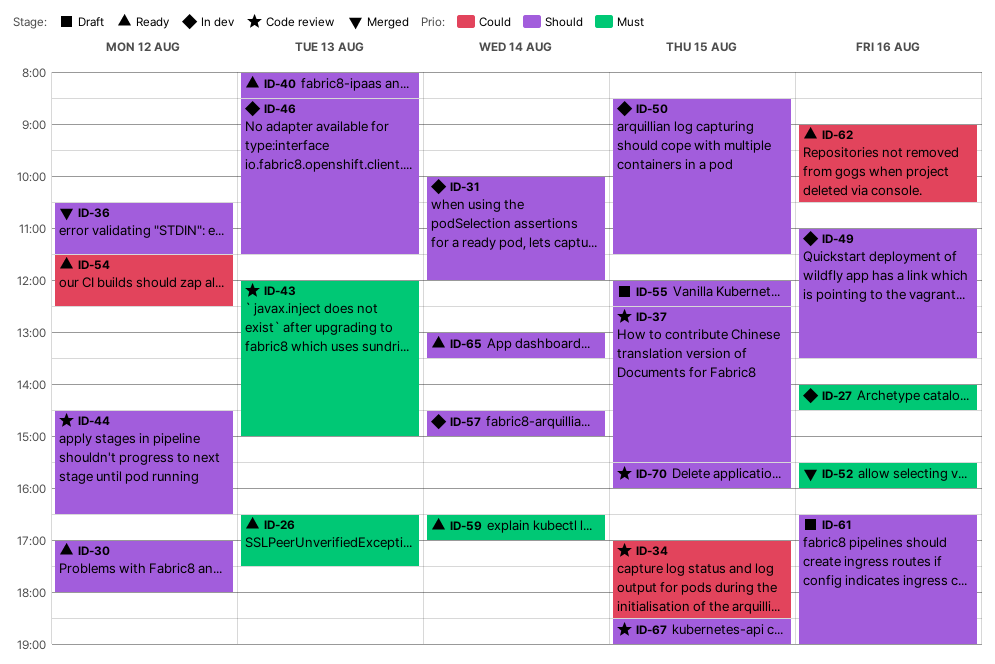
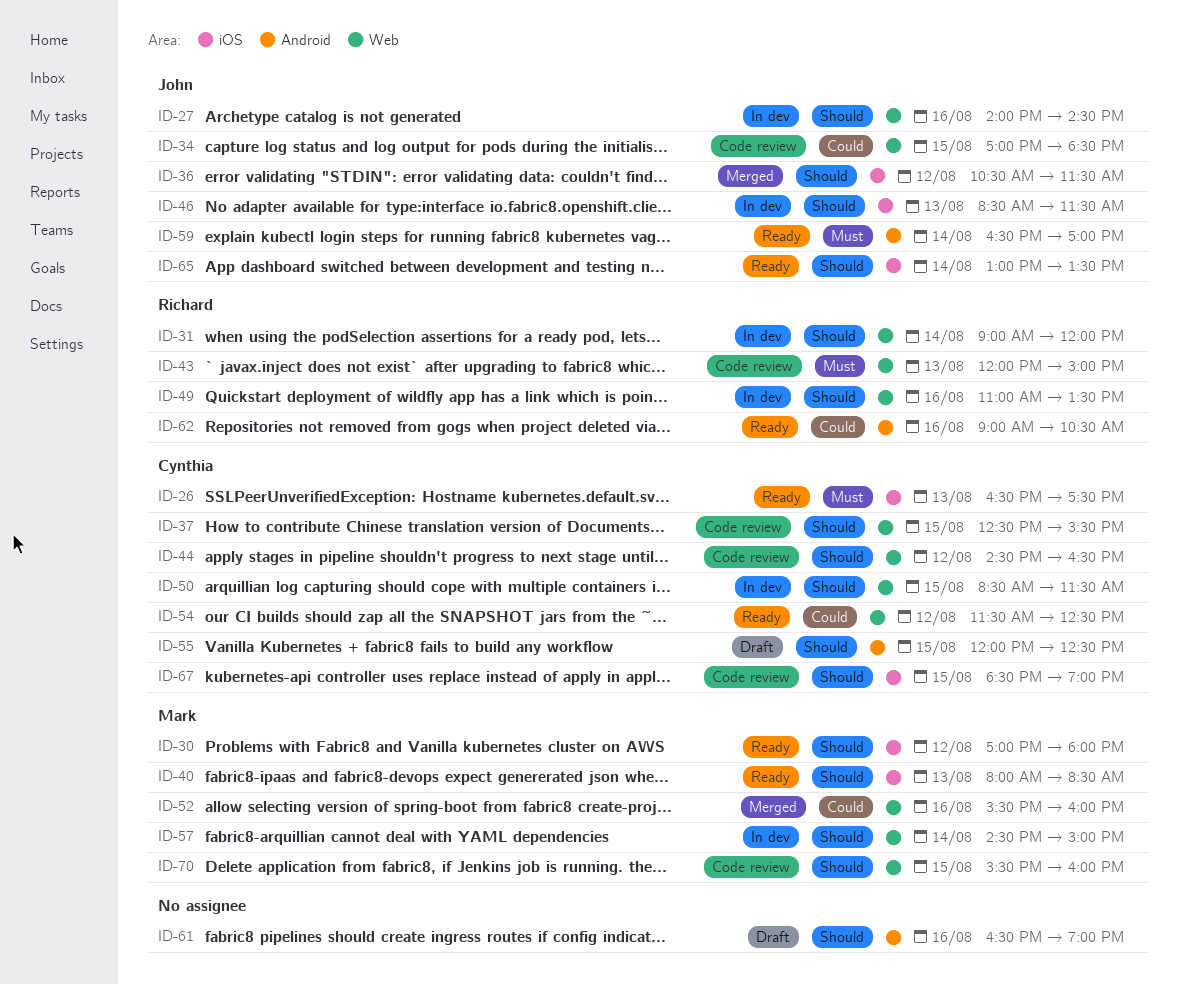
ID-27, priority: Must -> Should
ID-31, begins: 10:00 -> 09:00
ID-52, priority: Must -> Could

